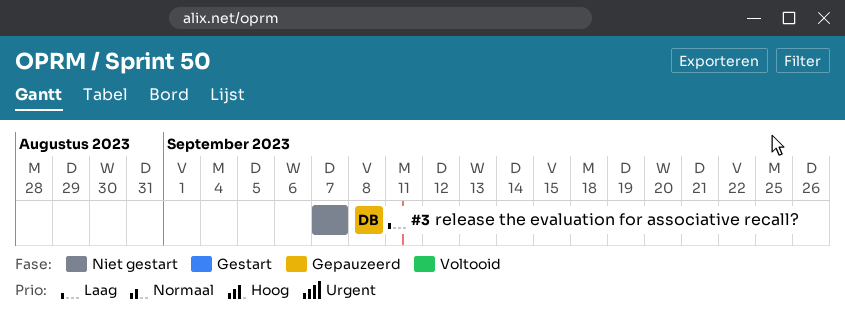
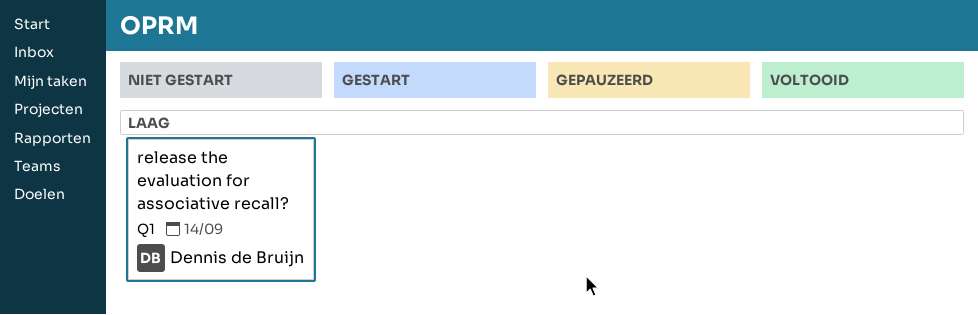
release the evaluation for associative recall?, due: Sep 7 -> Sep 14

